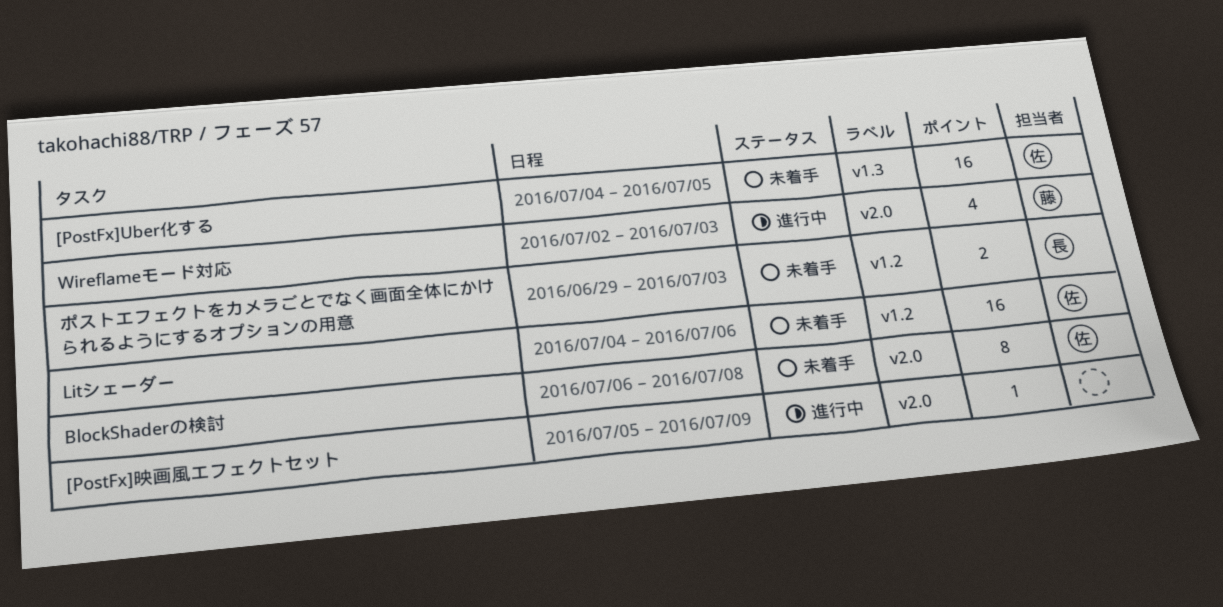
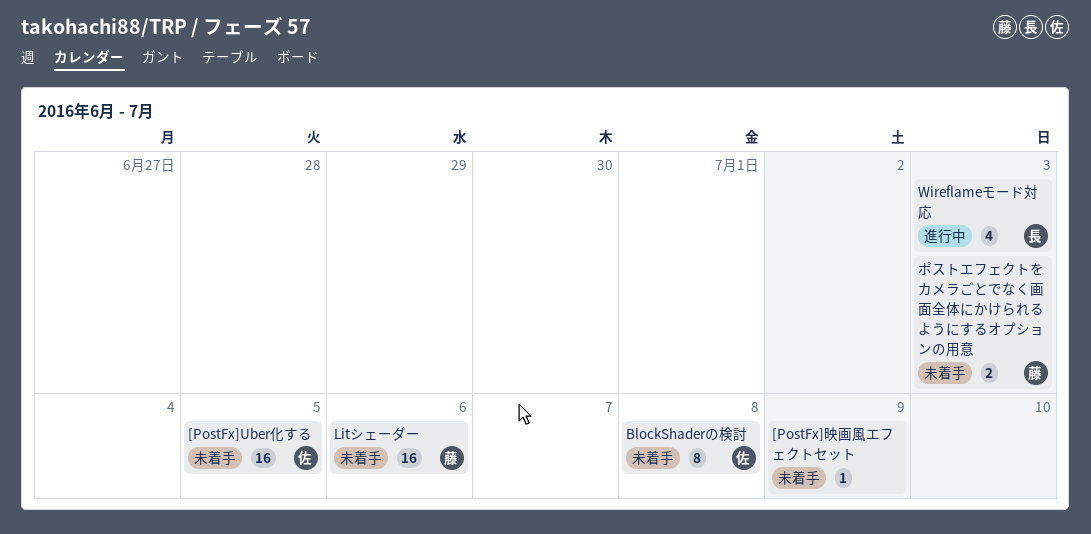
[PostFx]映画風エフェクトセット, status: 進行中 -> 未着手
Litシェーダー, owner: 佐 -> 藤
Wireflameモード対応, owner: 藤 -> 長
ポストエフェクトをカメラごとでなく画面全体にかけられるようにするオプションの用意, owner: 長 -> 藤

